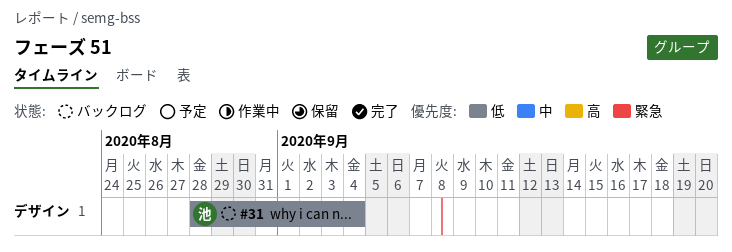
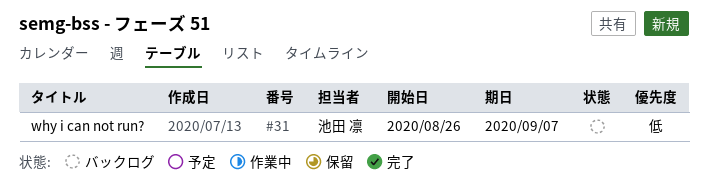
#31, start: Aug 28 -> Aug 26
#31, due: Sep 4 -> Sep 7

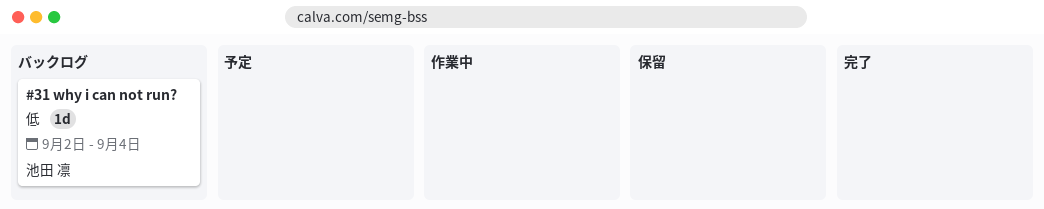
#31, start: Aug 26 -> Sep 2
#31, due: Sep 7 -> Sep 4

